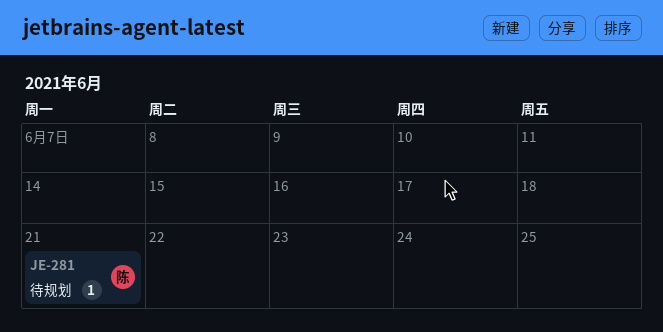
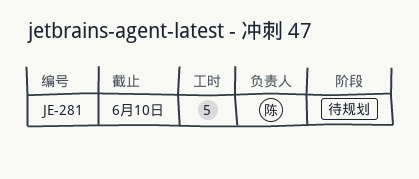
JE-281, estimate: 1 -> 5
JE-281, due: Jun 21 -> Jun 10

